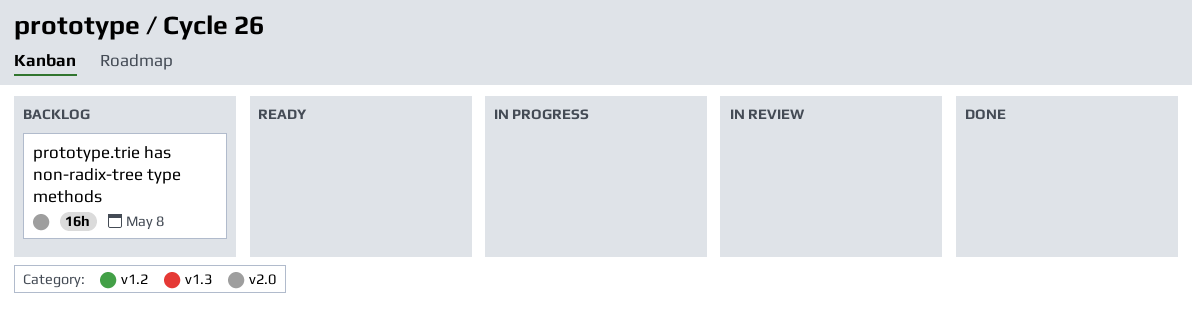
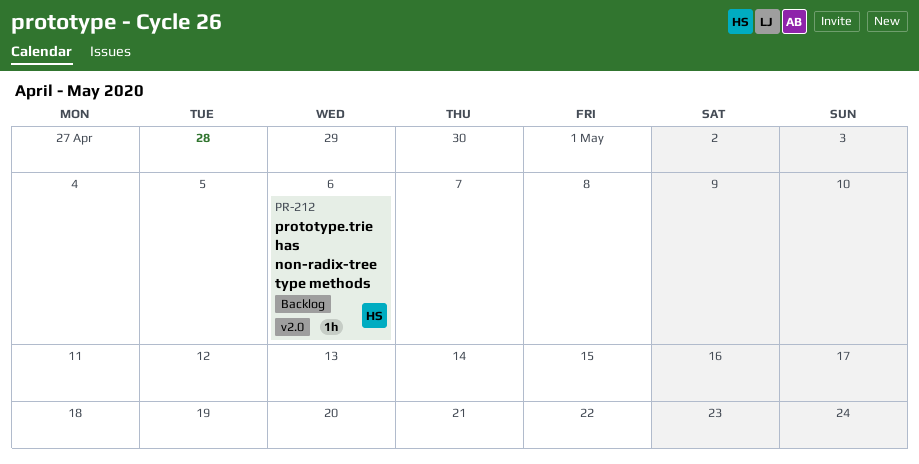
prototype.trie has non-radix-tree type methods, estimate: 16h -> 1h
prototype.trie has non-radix-tree type methods, due: May 8 -> May 6

